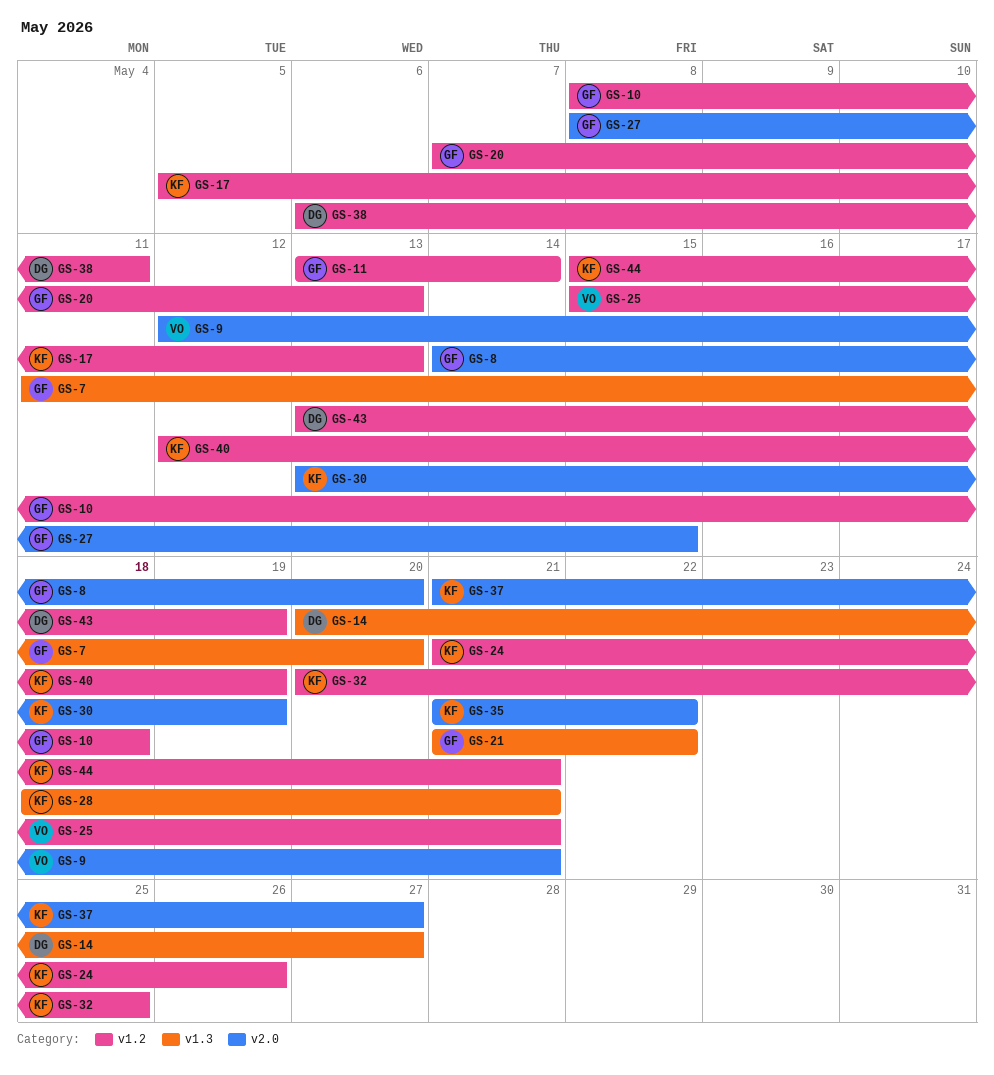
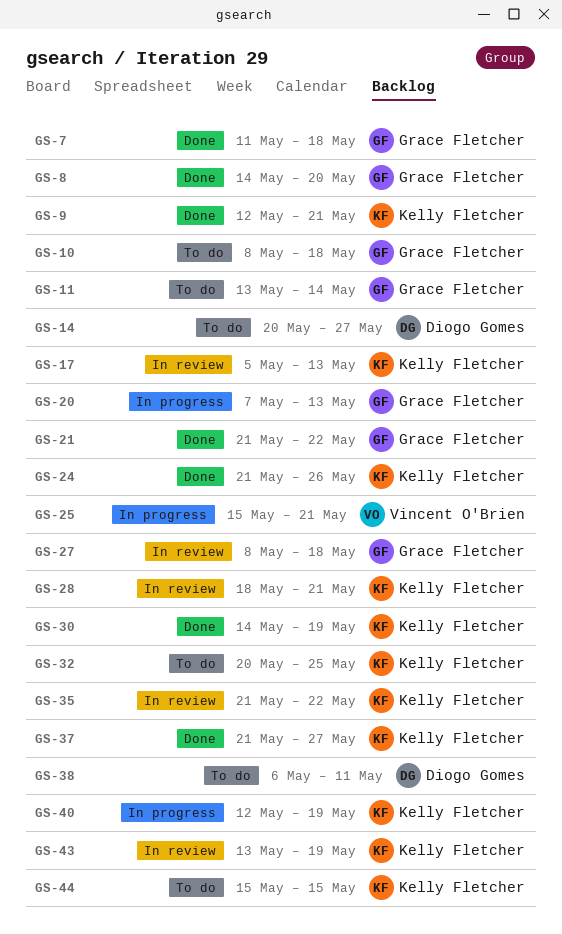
GS-7, due: May 20 -> May 18
GS-9, owner: Vincent O'Brien -> Kelly Fletcher
GS-27, due: May 15 -> May 18
GS-30, start: May 13 -> May 14
GS-43, owner: Diogo Gomes -> Kelly Fletcher
GS-44, due: May 21 -> May 15

